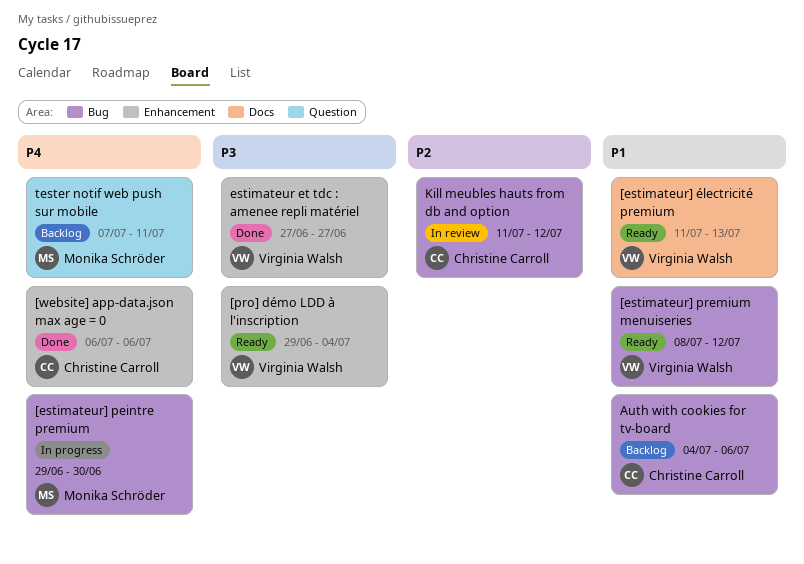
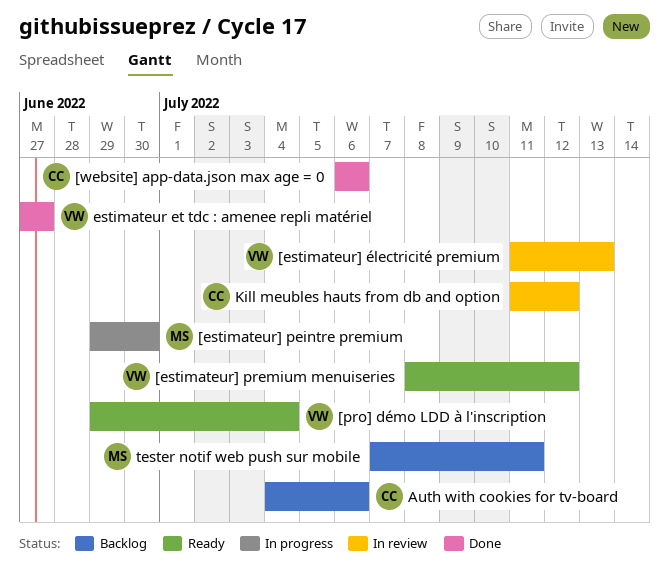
[estimateur] électricité premium, status: Ready -> In review

